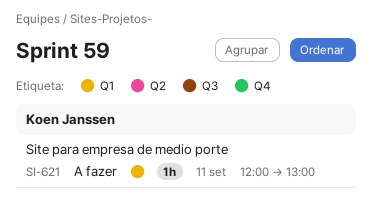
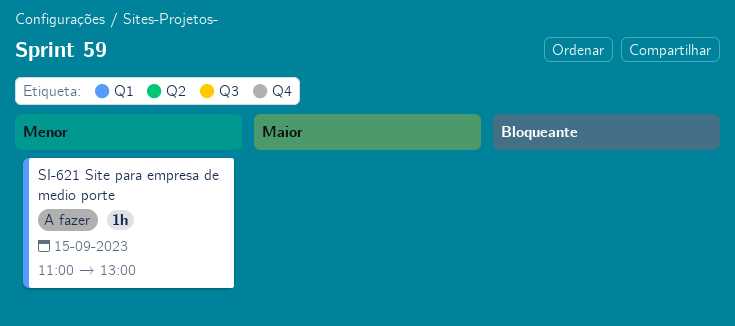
SI-621, day: Sep 11 -> Sep 15
SI-621, begins: 12:00 -> 11:00

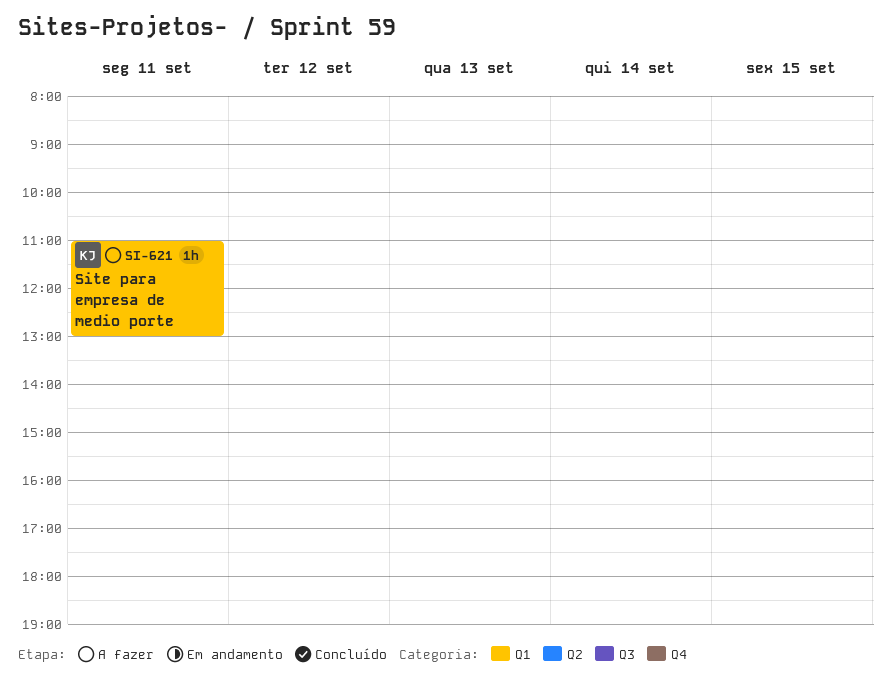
SI-621, day: Sep 15 -> Sep 11

